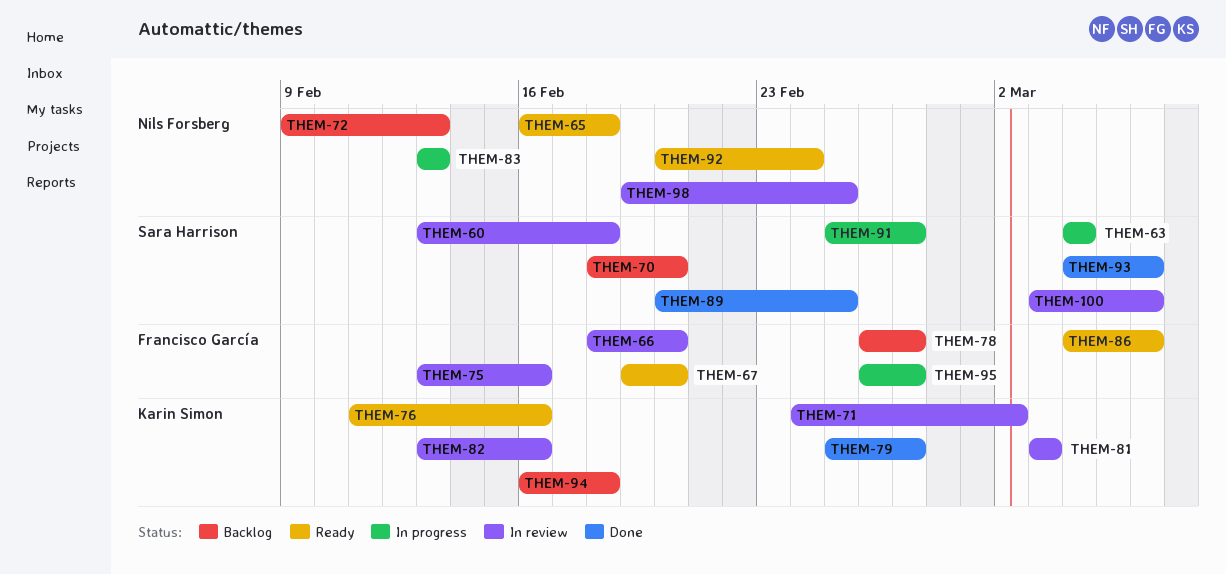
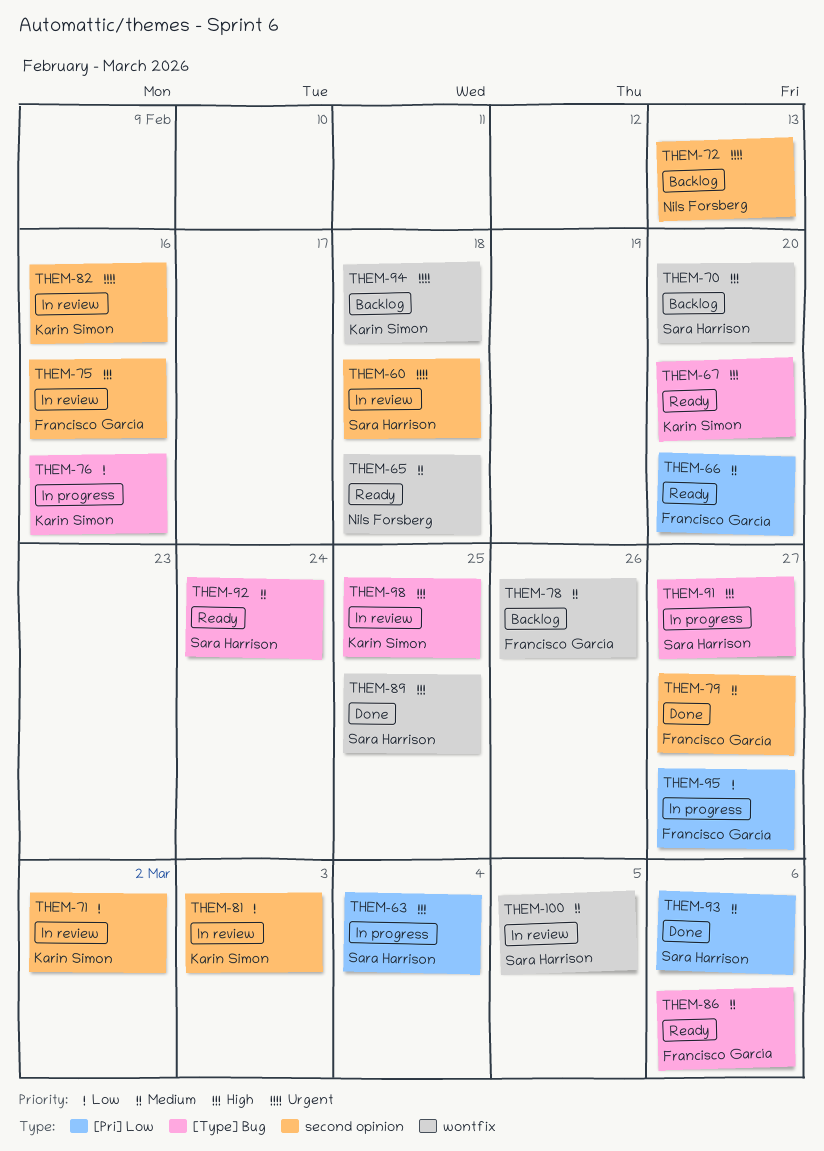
THEM-66, status: In review -> Ready
THEM-67, owner: Francisco García -> Karin Simon
THEM-76, status: Ready -> In progress
THEM-78, due: Feb 27 -> Feb 26
THEM-79, owner: Karin Simon -> Francisco García
THEM-83: present -> none
THEM-92, owner: Nils Forsberg -> Sara Harrison
THEM-98, owner: Nils Forsberg -> Karin Simon
THEM-100, due: Mar 6 -> Mar 5

